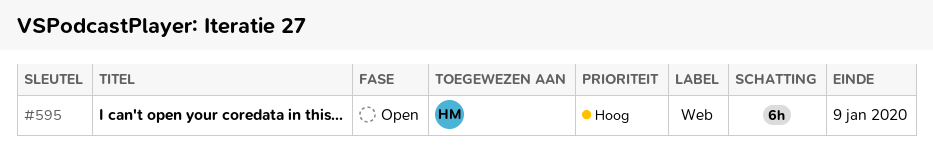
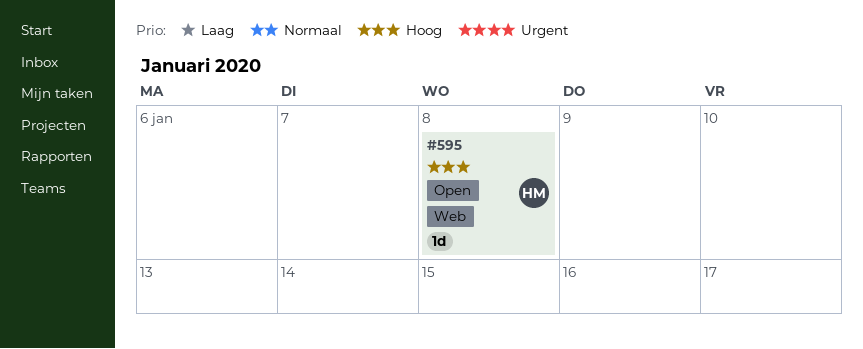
#595, estimate: 6h -> 1d
#595, due: Jan 9 -> Jan 8

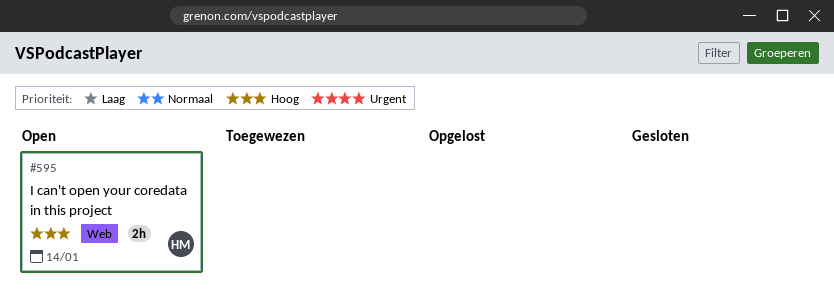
#595, estimate: 1d -> 2h
#595, due: Jan 8 -> Jan 14

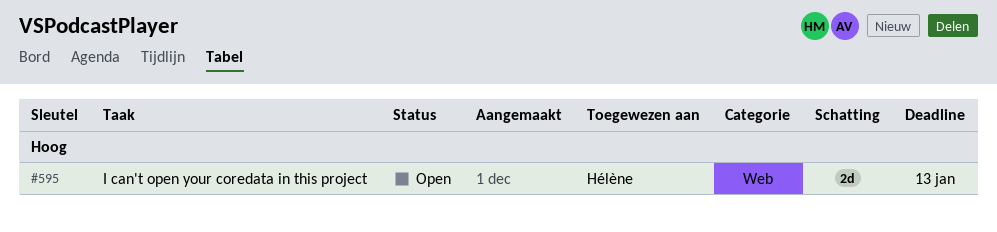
#595, estimate: 2h -> 2d
#595, due: Jan 14 -> Jan 13

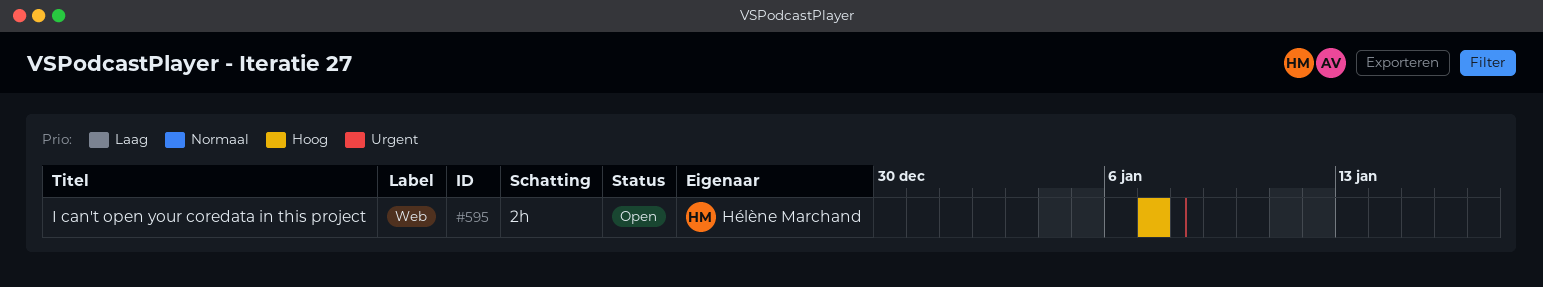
#595, estimate: 2d -> 2h
#595, due: Jan 13 -> Jan 7

